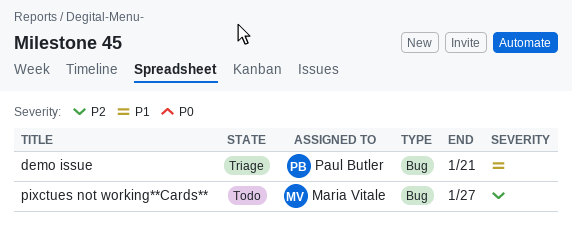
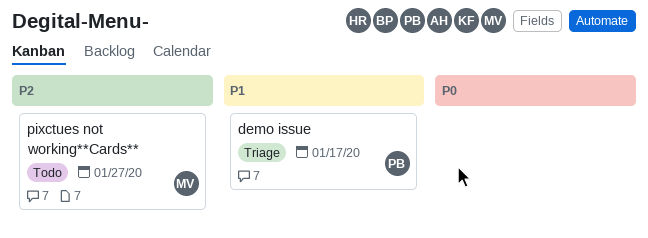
demo issue, due: Jan 21 -> Jan 17

